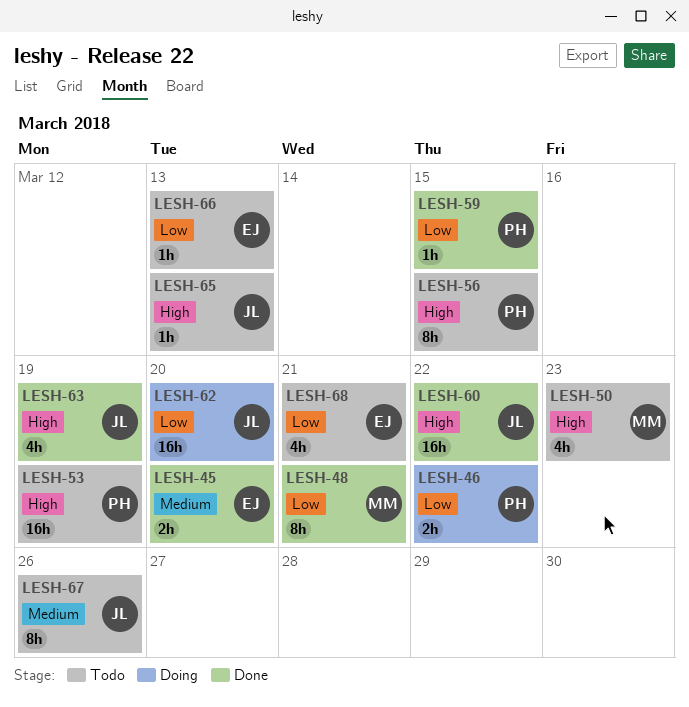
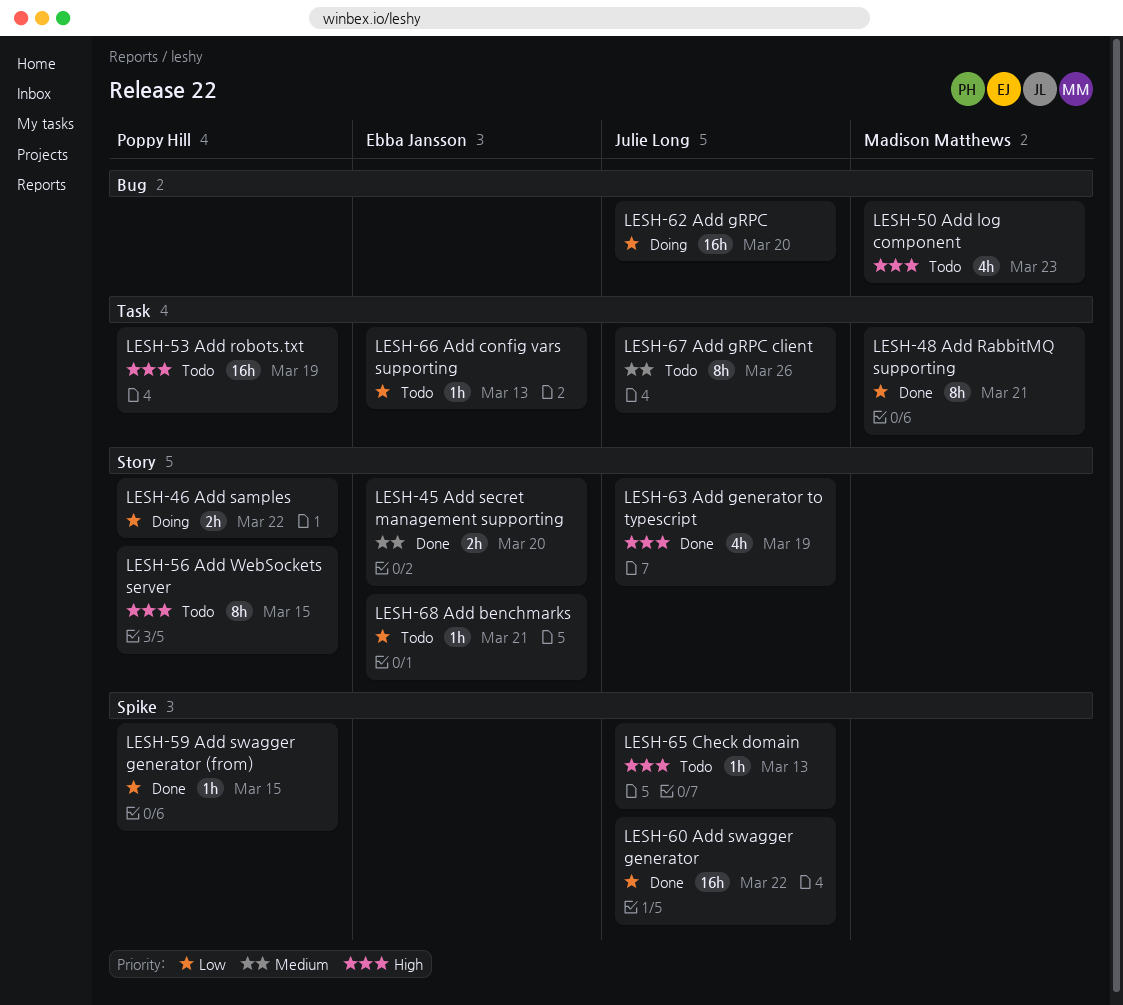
LESH-60, priority: High -> Low
LESH-68, estimate: 4h -> 1h

